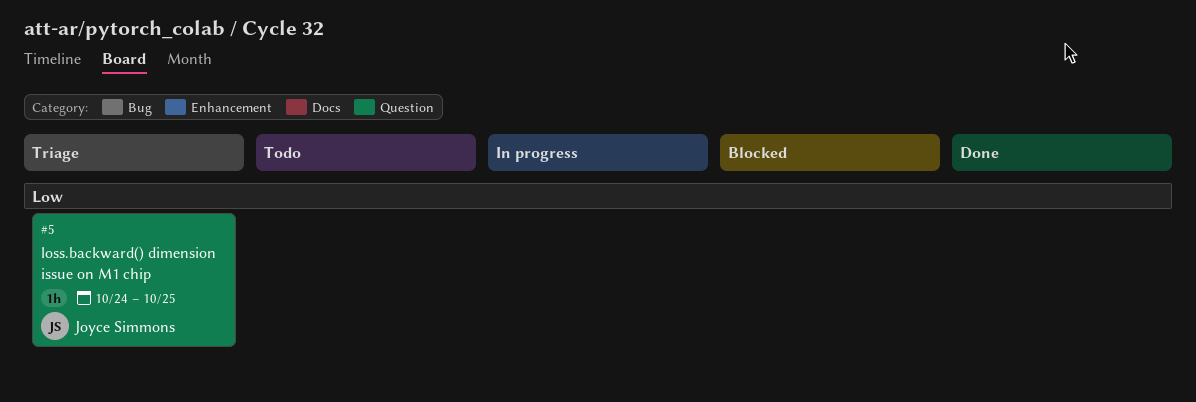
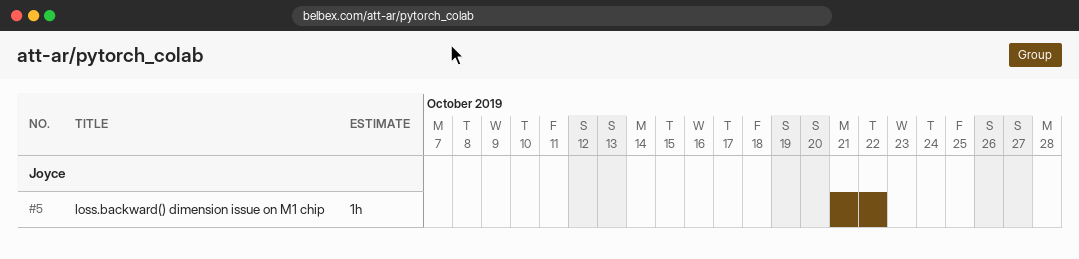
#5, start: Oct 24 -> Oct 21
#5, due: Oct 25 -> Oct 22

